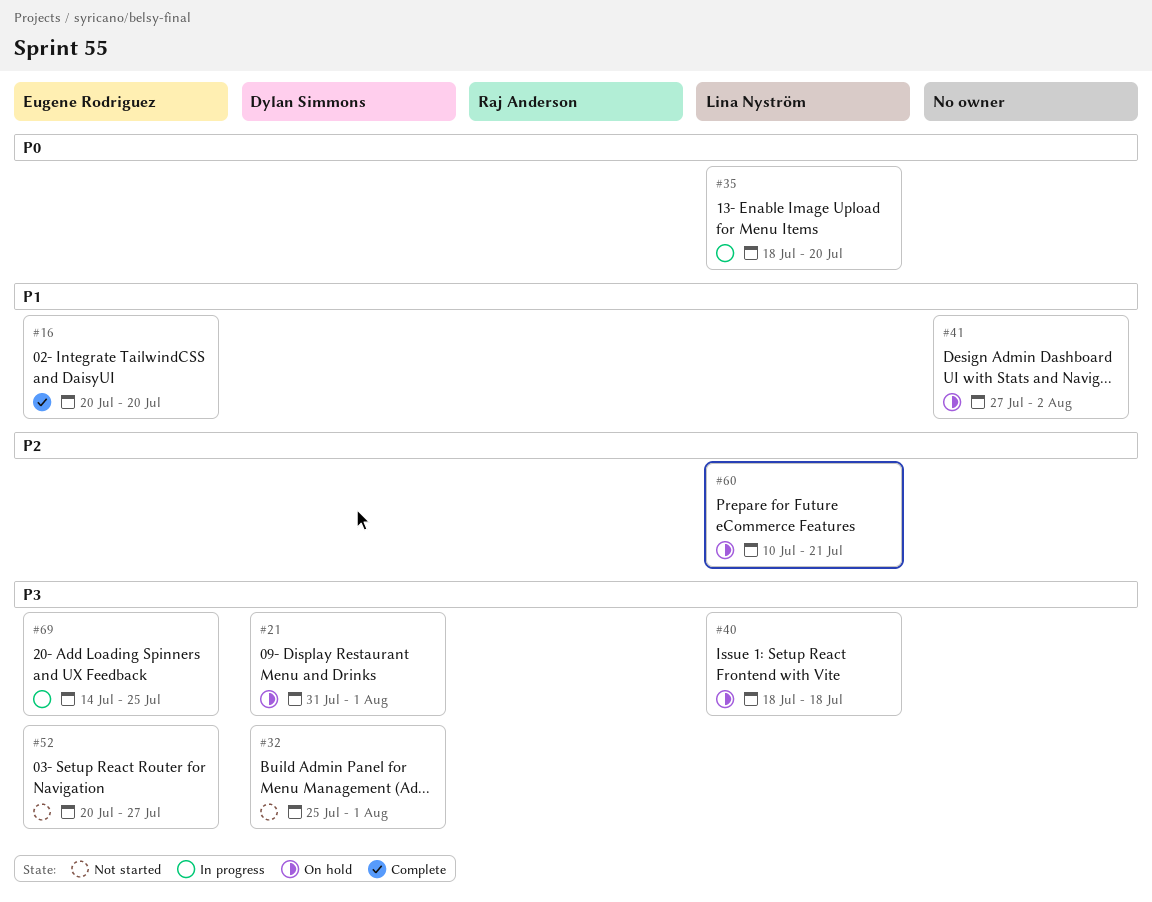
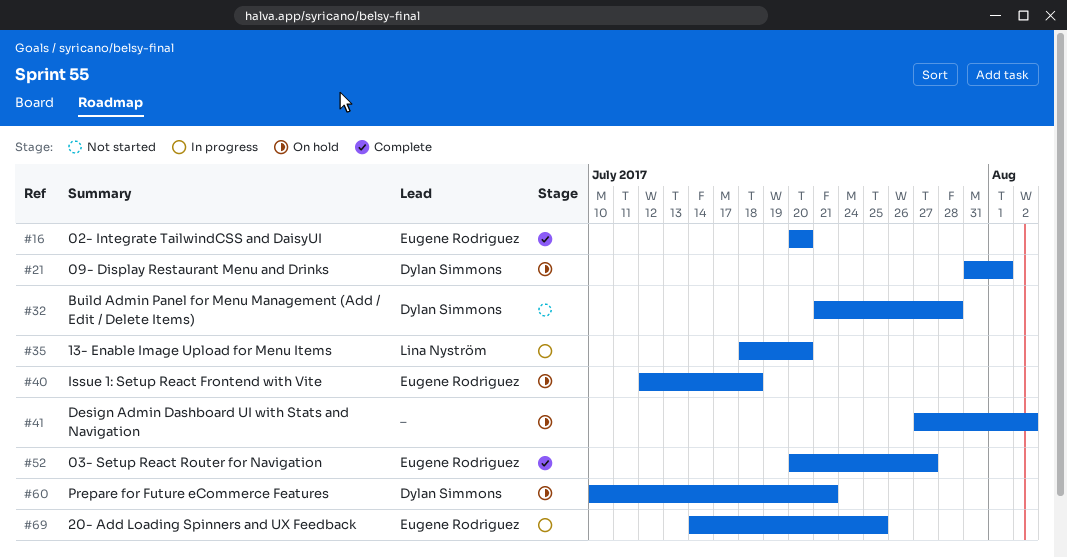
#32, start: Jul 25 -> Jul 21
#32, due: Aug 1 -> Jul 28
#40, owner: Lina Nyström -> Eugene Rodriguez
#40, start: Jul 18 -> Jul 12
#52, status: Not started -> Complete
#60, owner: Lina Nyström -> Dylan Simmons

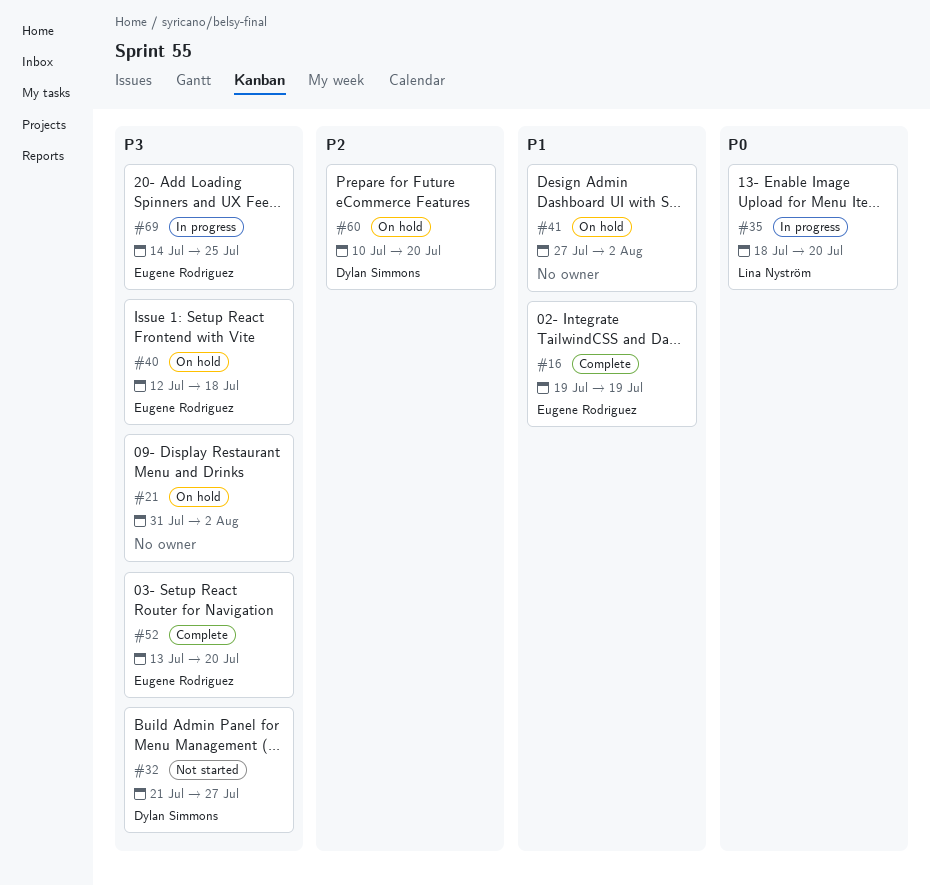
#16, start: Jul 20 -> Jul 19
#16, due: Jul 20 -> Jul 19
#21, owner: Dylan Simmons -> none
#21, due: Aug 1 -> Aug 2
#32, due: Jul 28 -> Jul 27
#52, start: Jul 20 -> Jul 13
#52, due: Jul 27 -> Jul 20
#60, due: Jul 21 -> Jul 20

